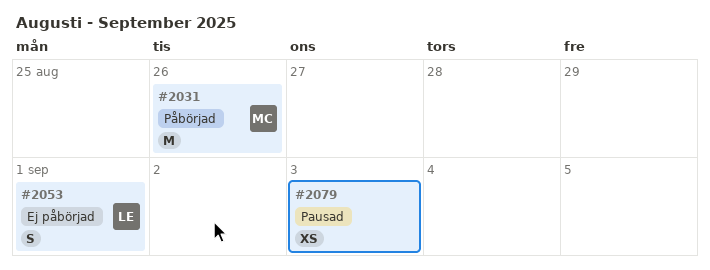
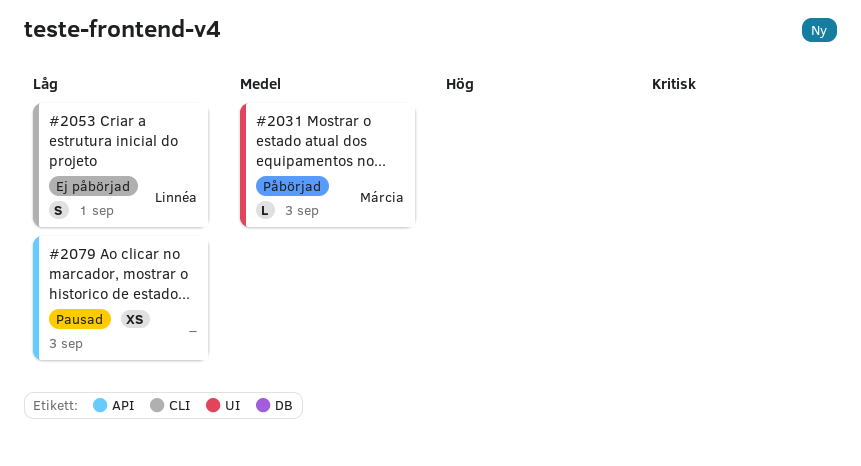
#2031, estimate: M -> L
#2031, due: Aug 26 -> Sep 3

